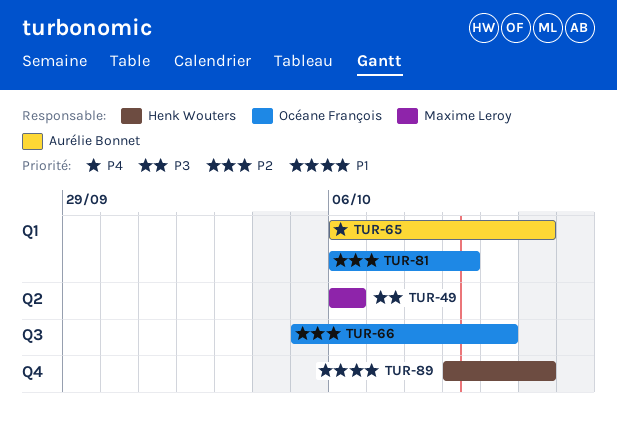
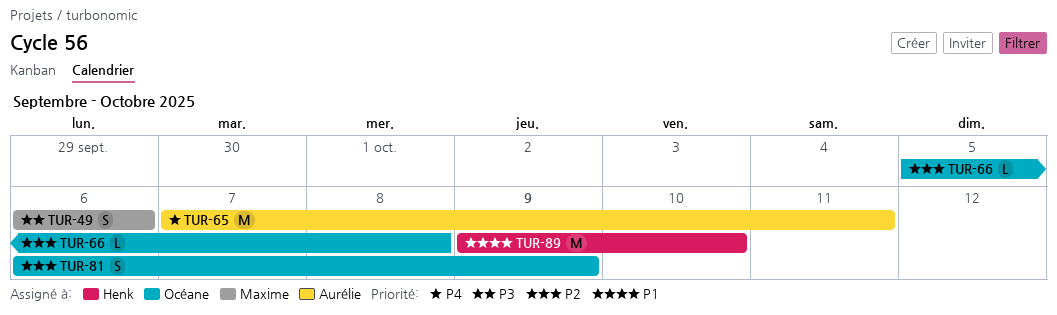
TUR-65, start: Oct 6 -> Oct 7
TUR-66, due: Oct 10 -> Oct 8
TUR-89, due: Oct 11 -> Oct 10

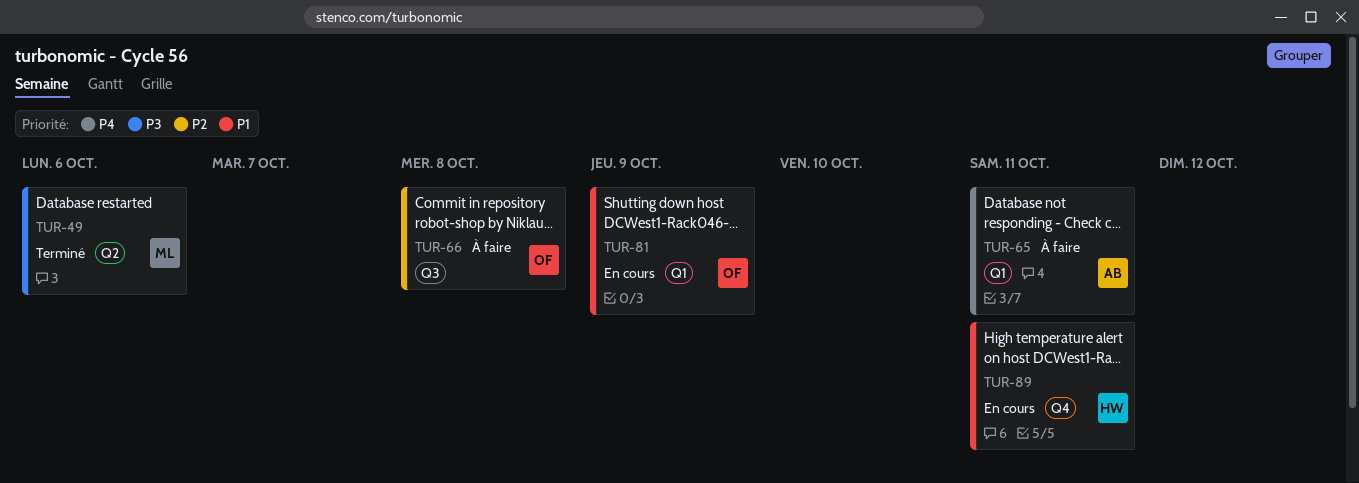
TUR-81, priority: P2 -> P1
TUR-89, due: Oct 10 -> Oct 11

